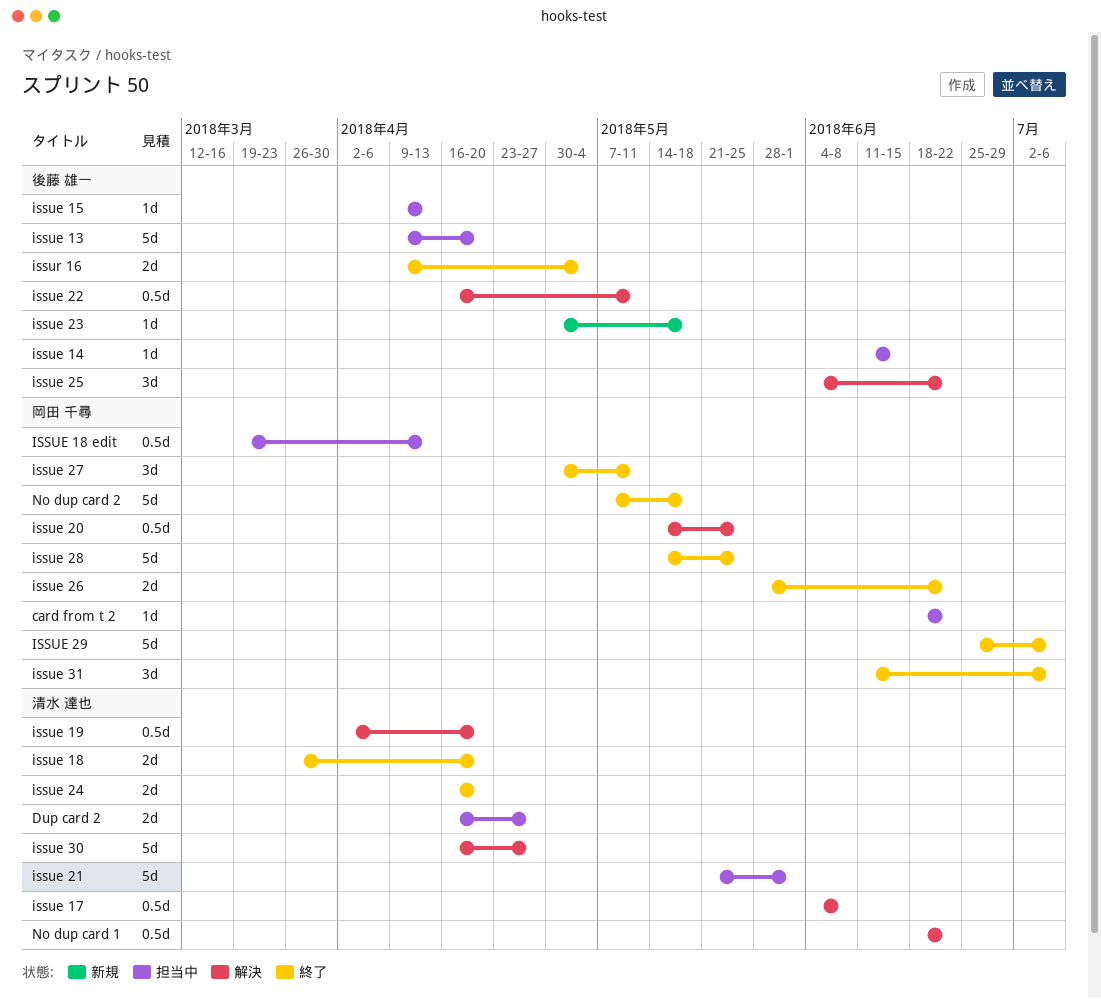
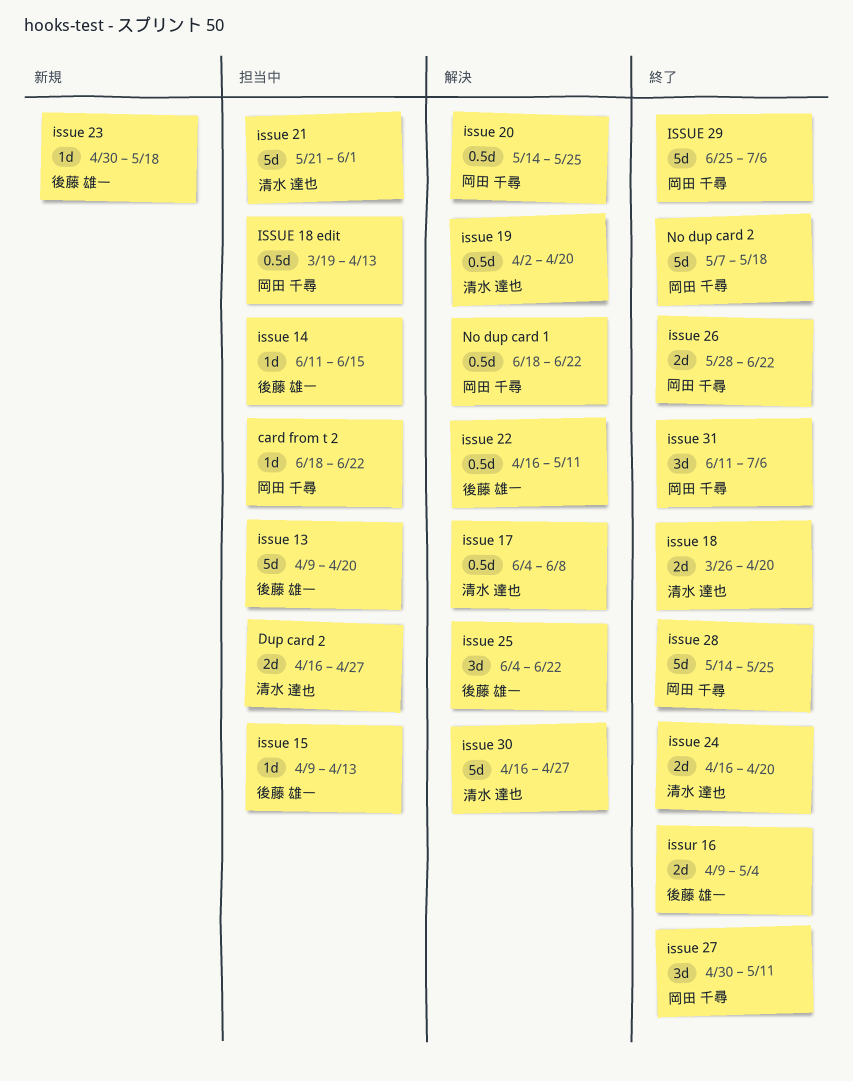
No dup card 1, owner: 清水 達也 -> 岡田 千尋

